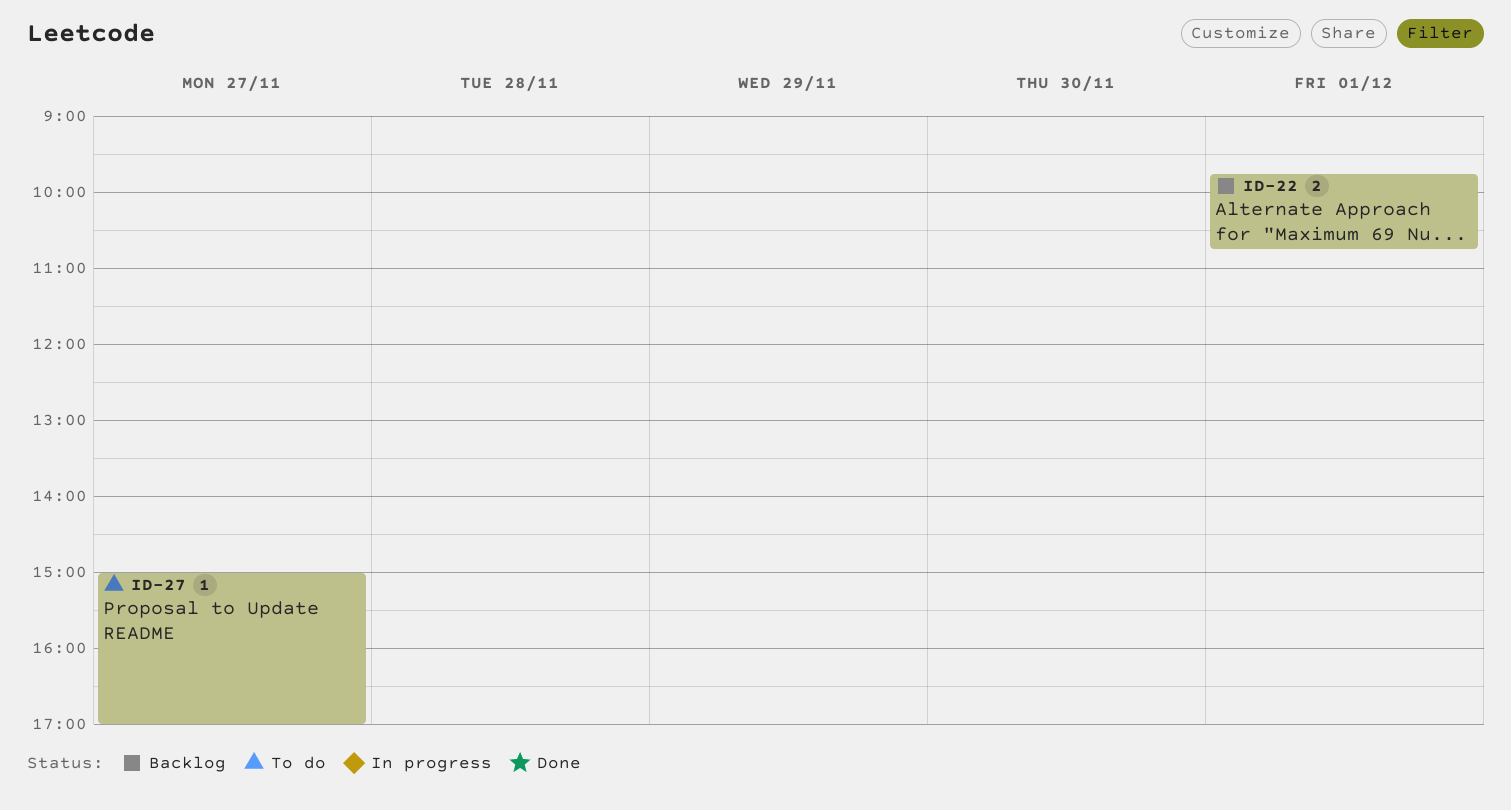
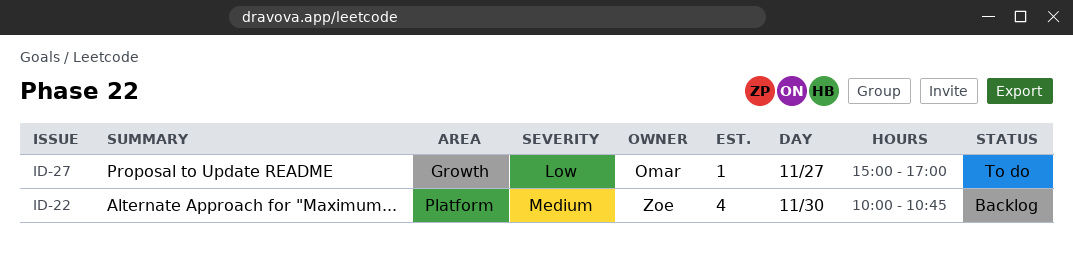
ID-22, estimate: 2 -> 4
ID-22, day: Dec 1 -> Nov 30
ID-22, begins: 09:45 -> 10:00

